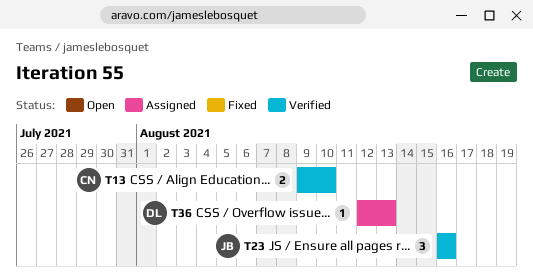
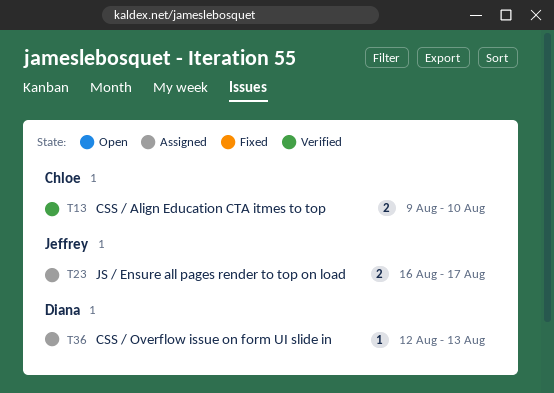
T23, status: Verified -> Assigned
T23, estimate: 3 -> 2
T23, due: Aug 16 -> Aug 17

